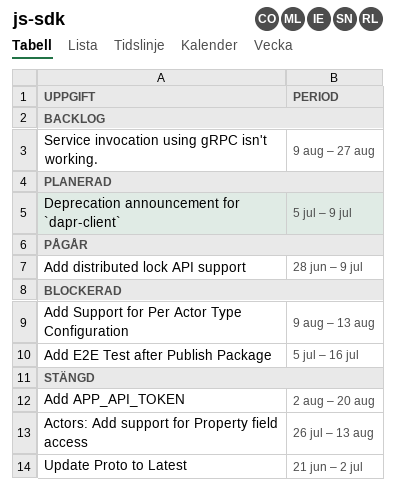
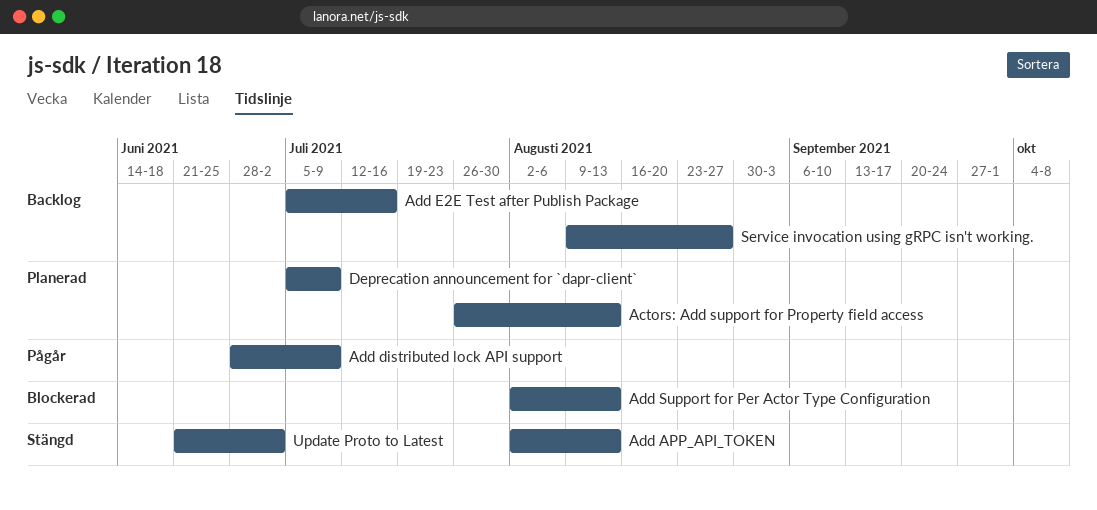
Actors: Add support for Property field access, status: Stängd -> Planerad
Add APP_API_TOKEN, due: Aug 20 -> Aug 13
Add E2E Test after Publish Package, status: Blockerad -> Backlog
Add Support for Per Actor Type Configuration, start: Aug 9 -> Aug 2

